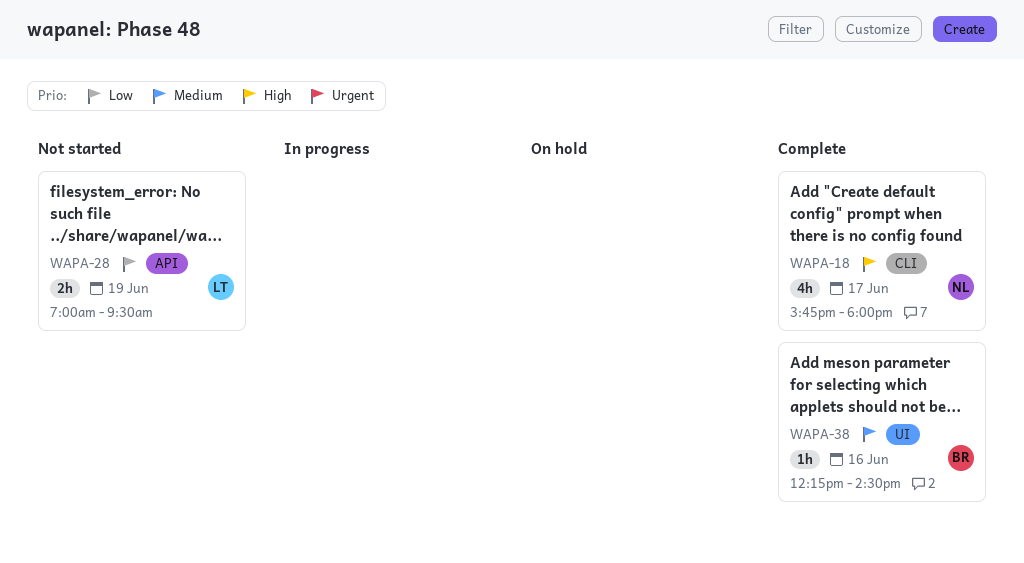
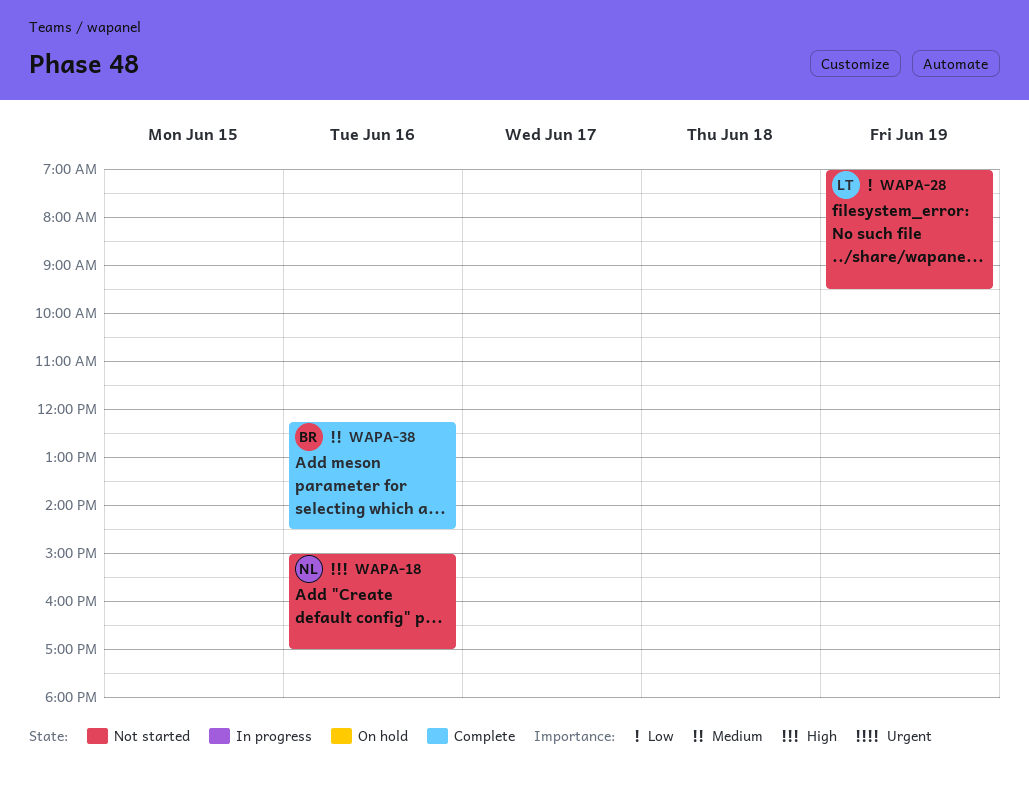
WAPA-18, status: Complete -> Not started
WAPA-18, day: Jun 17 -> Jun 16
WAPA-18, begins: 15:45 -> 15:00
WAPA-18, ends: 18:00 -> 17:00

